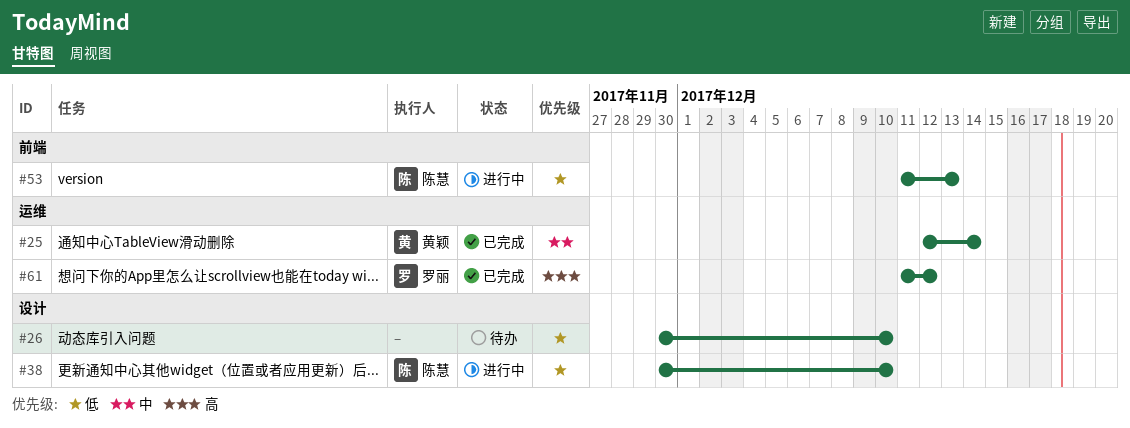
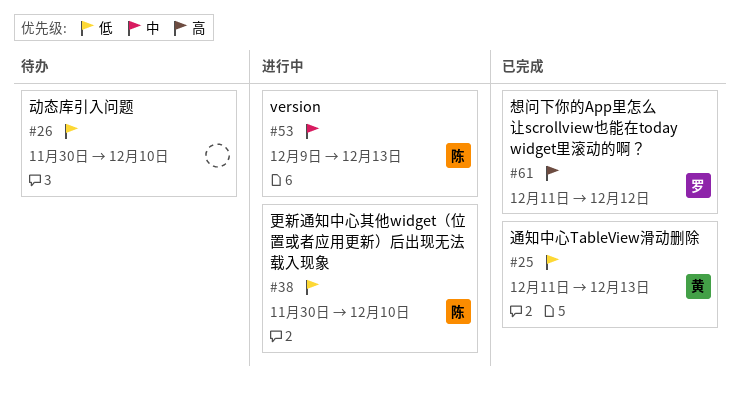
#25, priority: 中 -> 低
#25, start: Dec 12 -> Dec 11
#25, due: Dec 14 -> Dec 13
#53, priority: 低 -> 中
#53, start: Dec 11 -> Dec 9

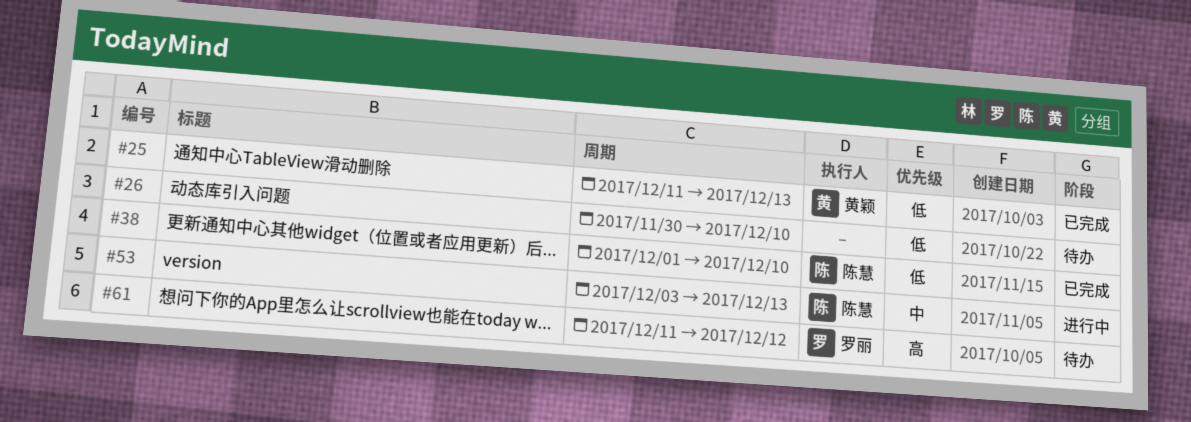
#38, status: 进行中 -> 已完成
#38, start: Nov 30 -> Dec 1
#53, start: Dec 9 -> Dec 3
#61, status: 已完成 -> 待办

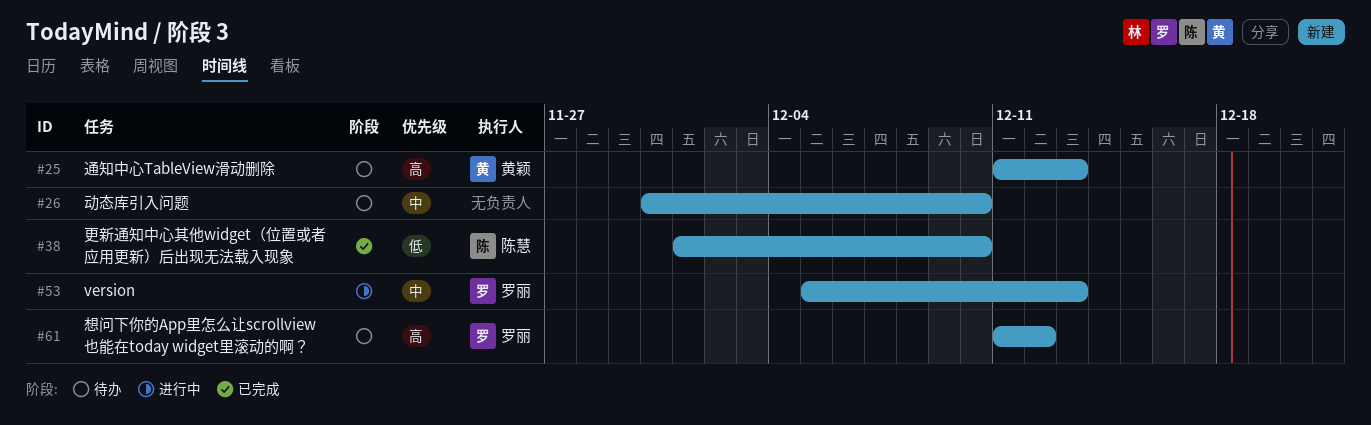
#25, status: 已完成 -> 待办
#25, priority: 低 -> 高
#26, priority: 低 -> 中
#53, owner: 陈慧 -> 罗丽
#53, start: Dec 3 -> Dec 5

